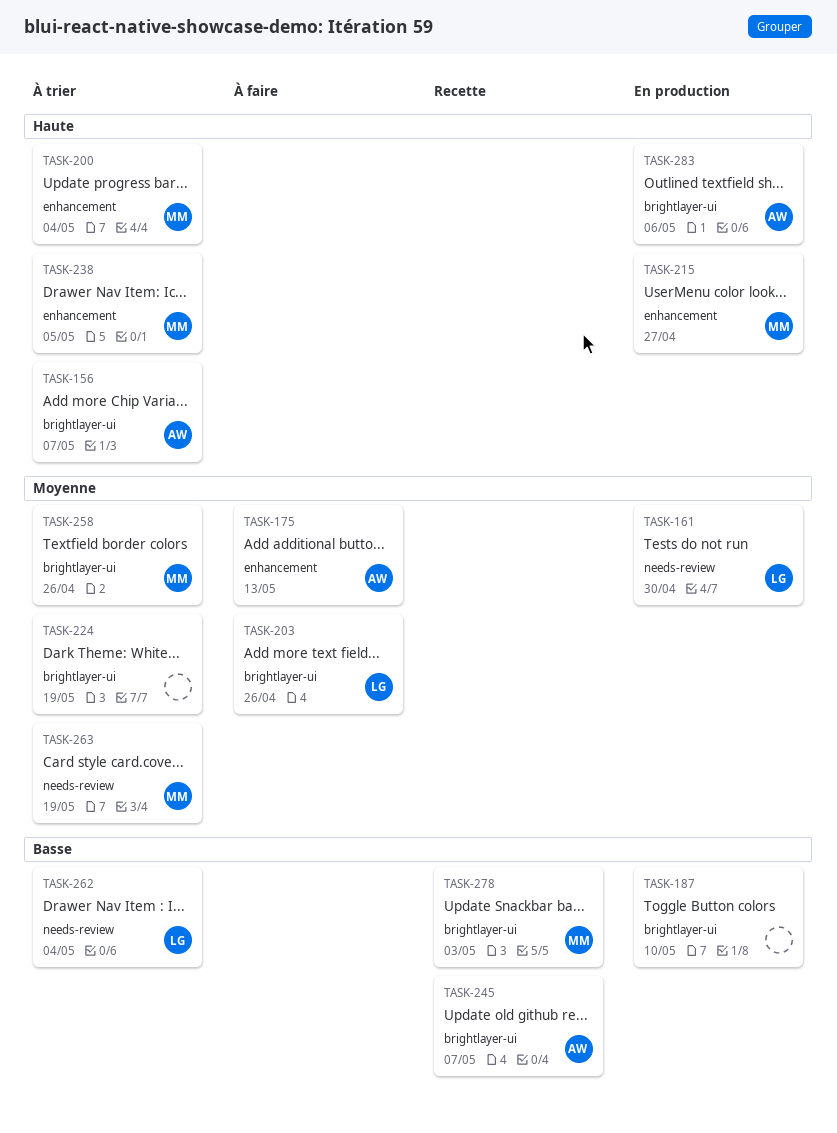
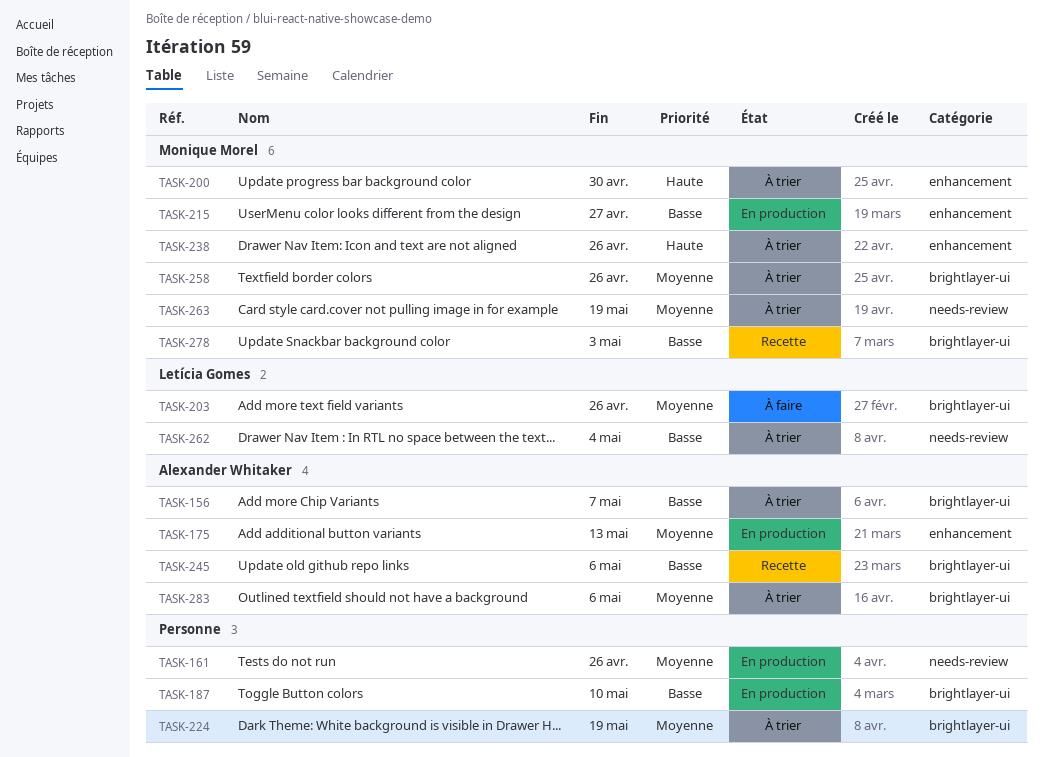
TASK-156, priority: Haute -> Basse
TASK-161, owner: Letícia Gomes -> none
TASK-161, due: Apr 30 -> Apr 26
TASK-175, status: À faire -> En production
TASK-200, due: May 4 -> Apr 30
TASK-215, priority: Haute -> Basse
TASK-238, due: May 5 -> Apr 26
TASK-245, due: May 7 -> May 6
TASK-283, status: En production -> À trier
TASK-283, priority: Haute -> Moyenne

